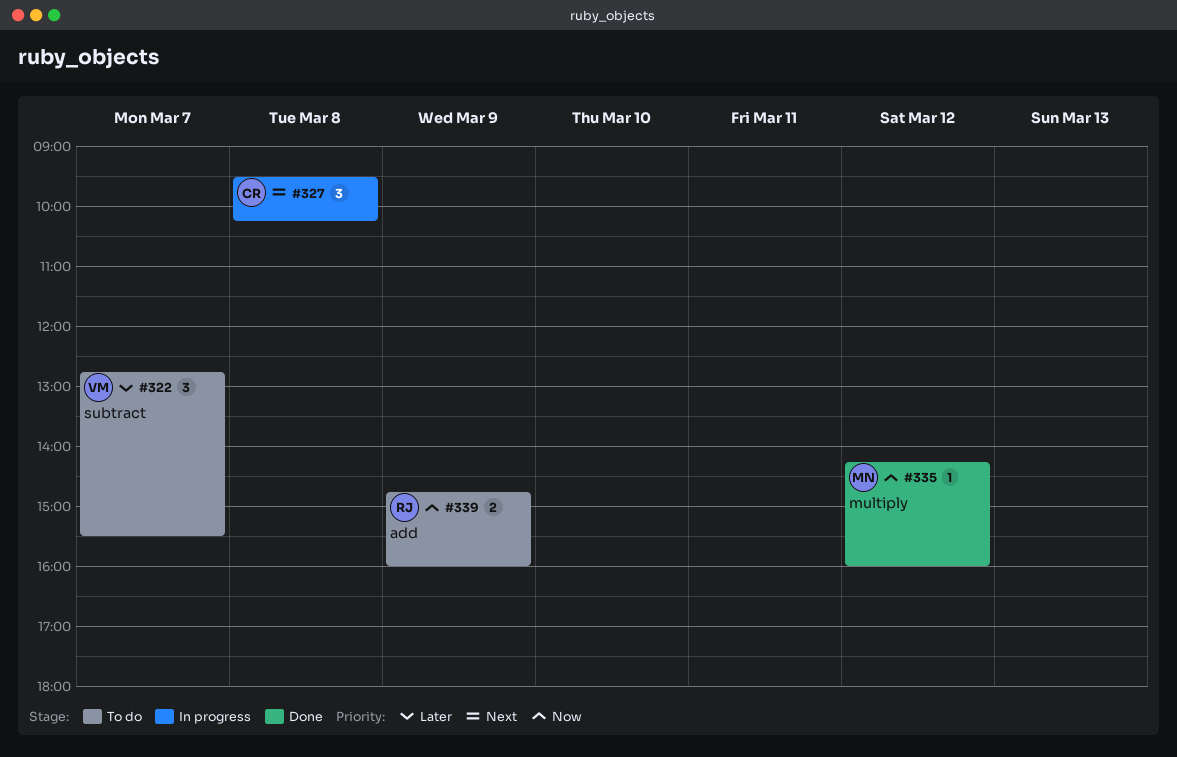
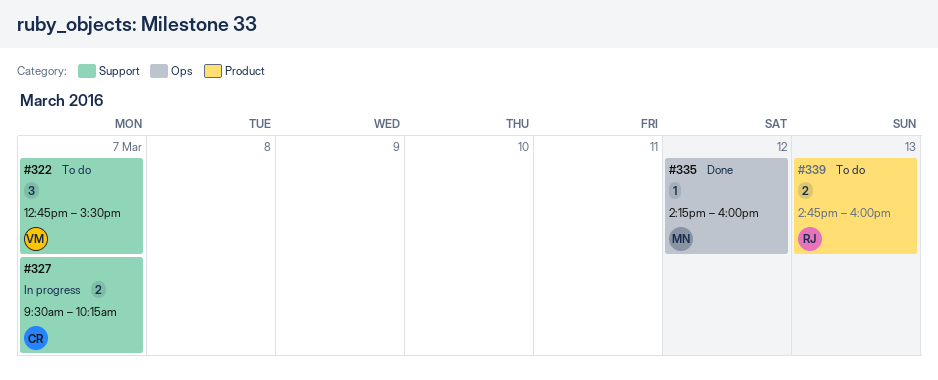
#327, estimate: 3 -> 2
#327, day: Mar 8 -> Mar 7
#339, day: Mar 9 -> Mar 13

